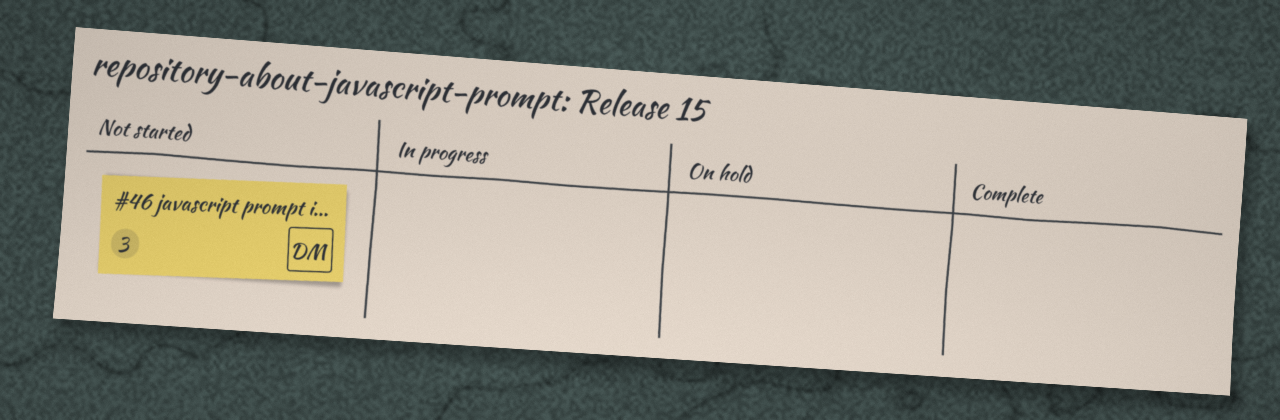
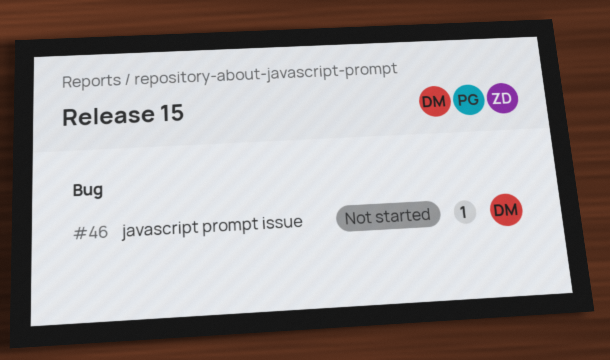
#46, estimate: 3 -> 1

